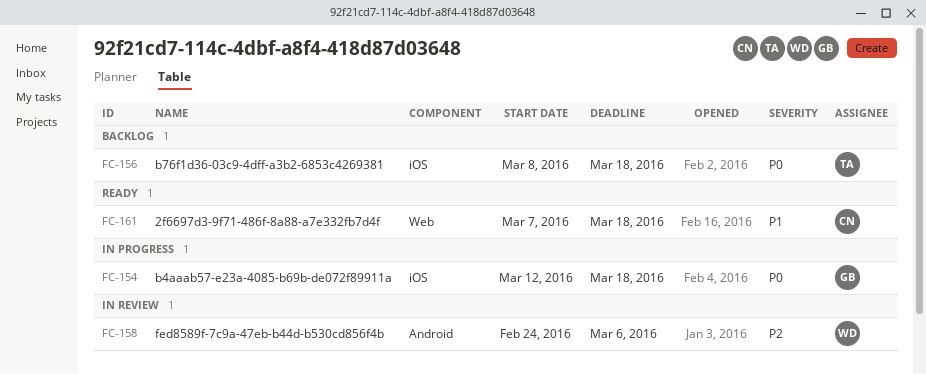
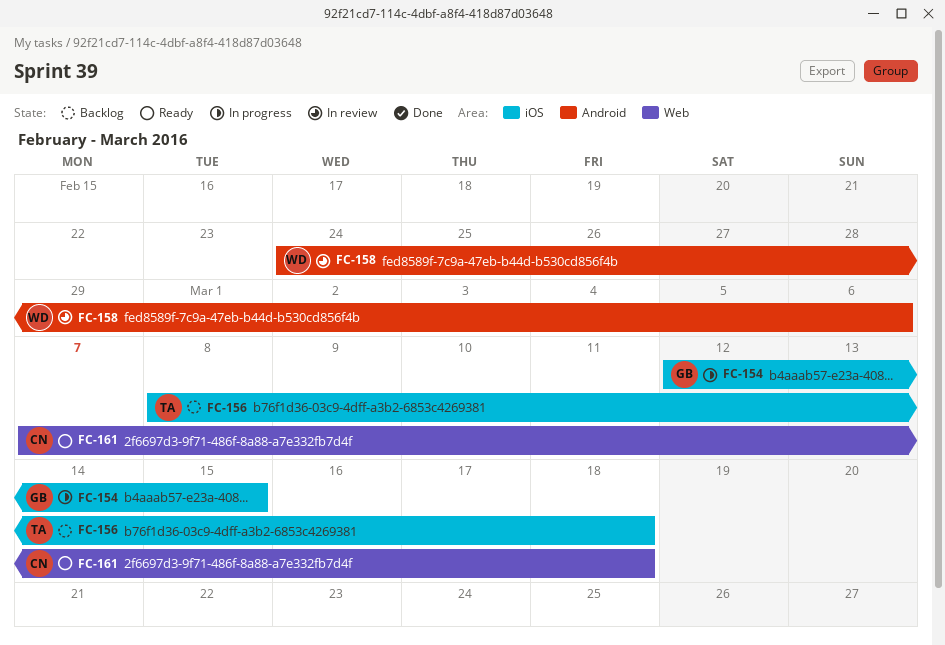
FC-154, due: Mar 18 -> Mar 15

